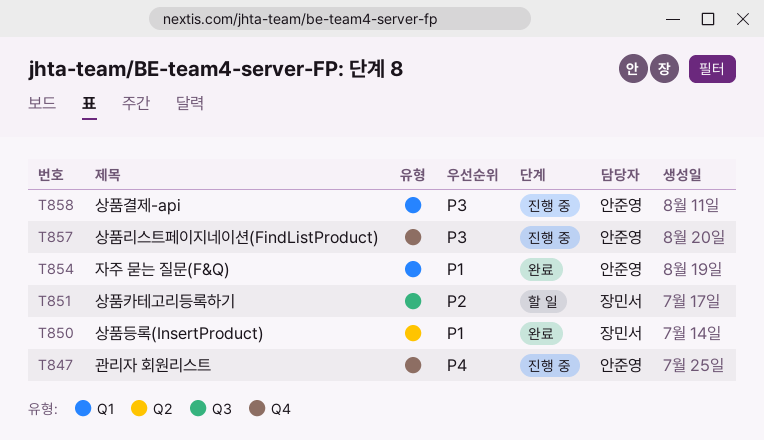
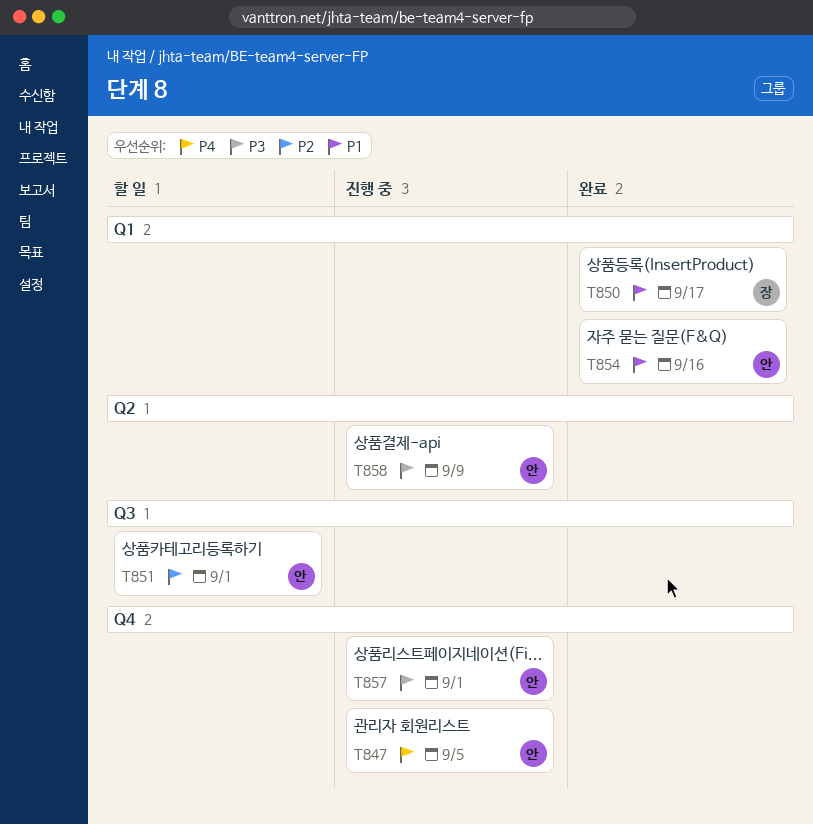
T850, label: Q2 -> Q1
T851, owner: 장민서 -> 안준영
T858, label: Q1 -> Q2

